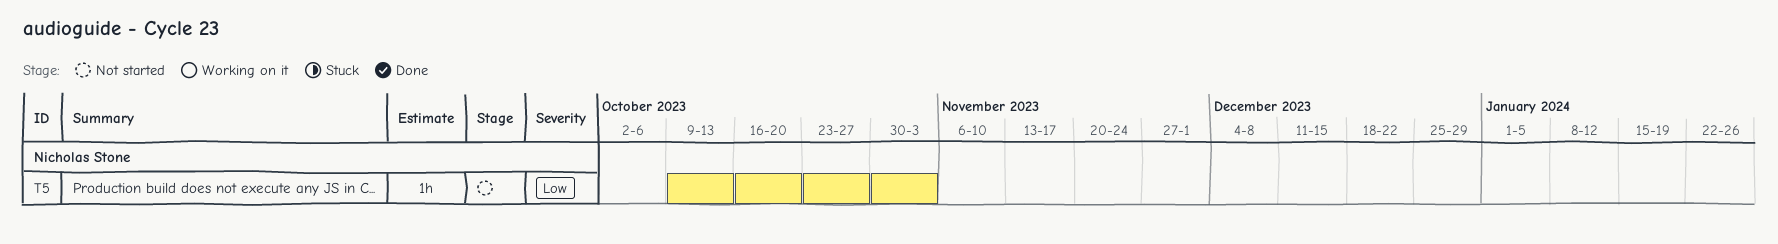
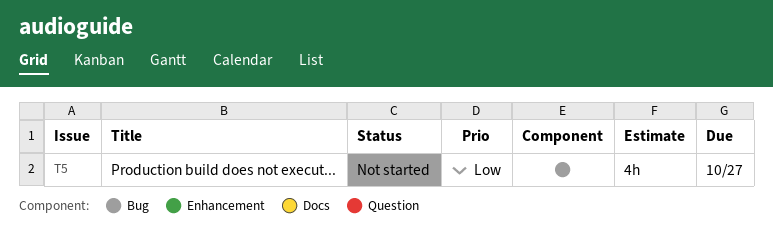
T5, estimate: 1h -> 4h
T5, due: Nov 3 -> Oct 27

